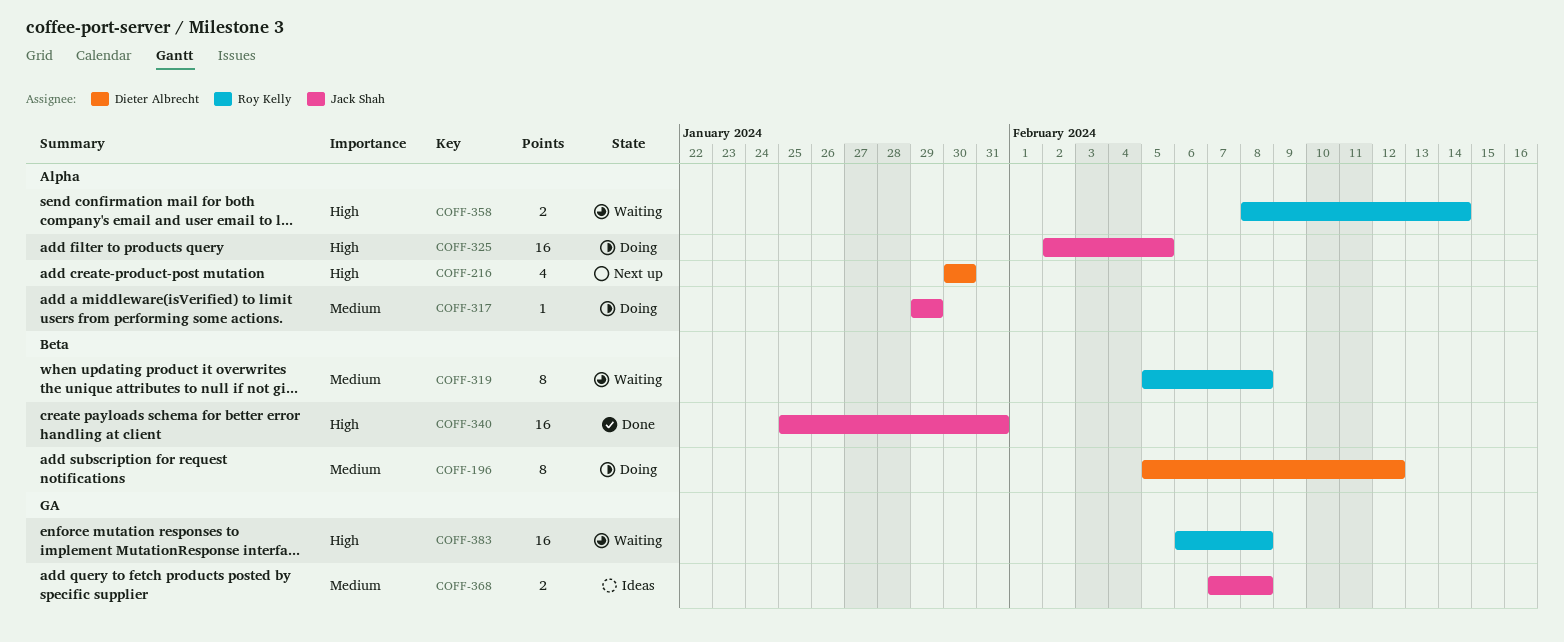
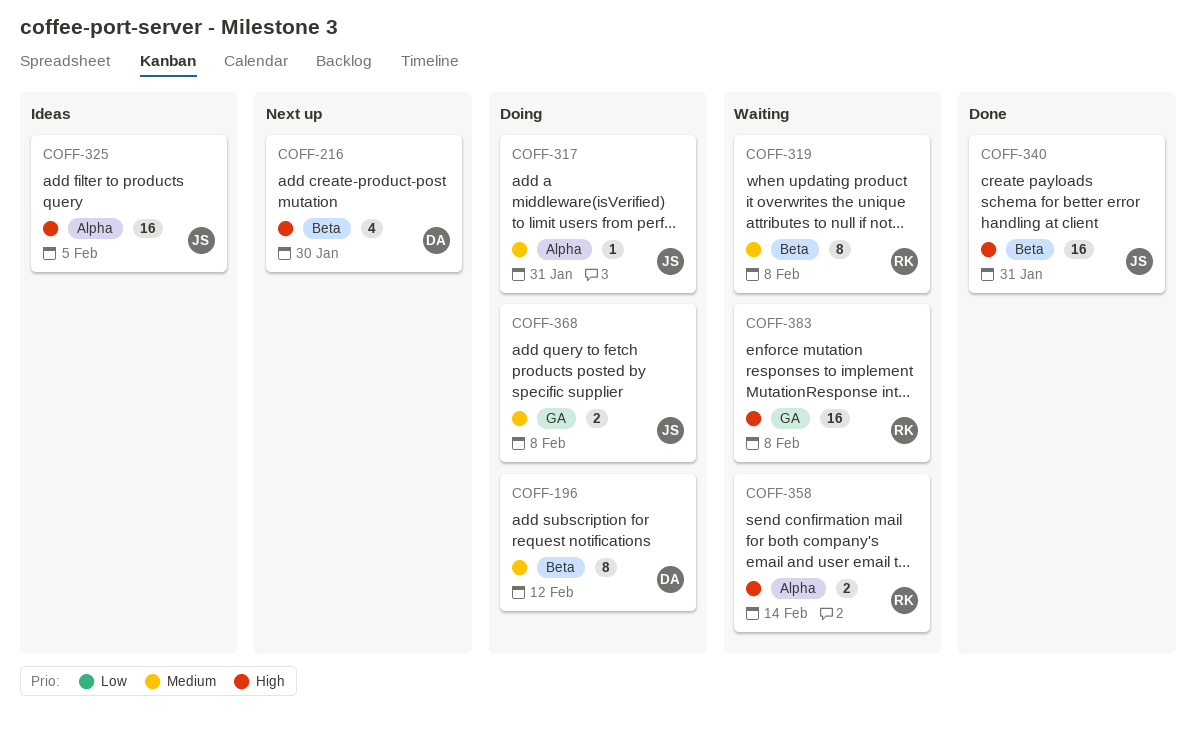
COFF-216, label: Alpha -> Beta
COFF-317, due: Jan 29 -> Jan 31
COFF-325, status: Doing -> Ideas
COFF-368, status: Ideas -> Doing

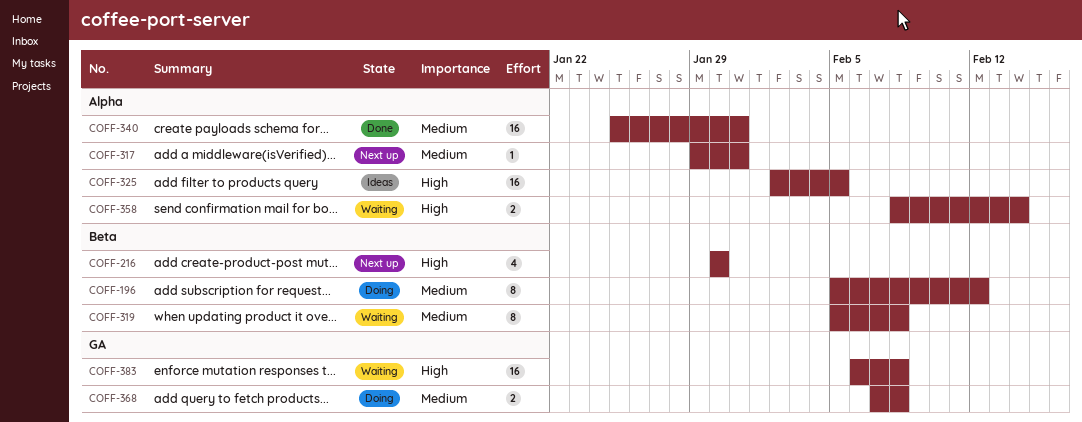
COFF-317, status: Doing -> Next up
COFF-340, priority: High -> Medium
COFF-340, label: Beta -> Alpha

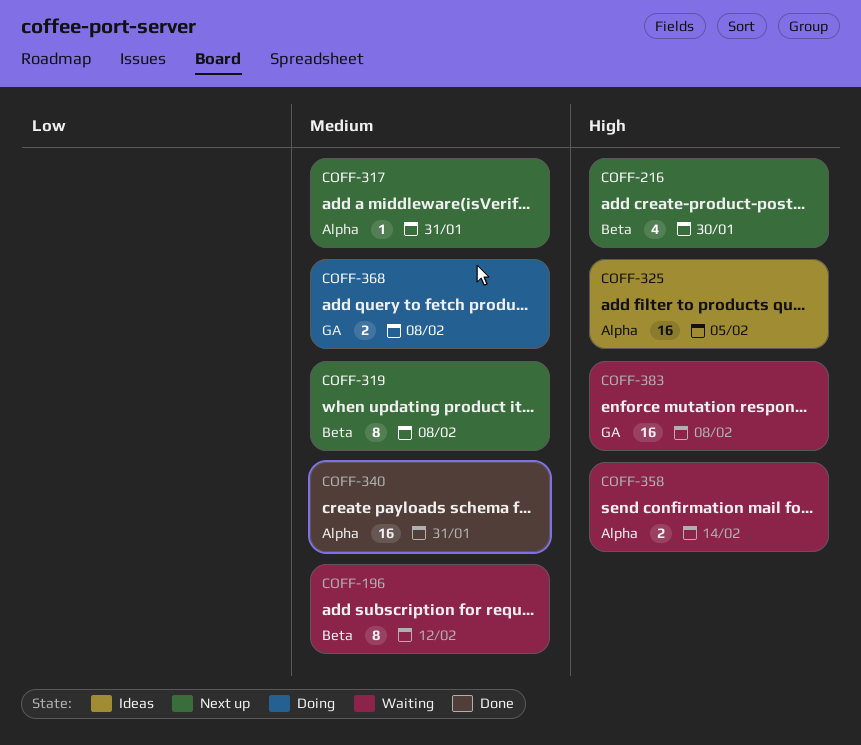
COFF-196, status: Doing -> Waiting
COFF-319, status: Waiting -> Next up

